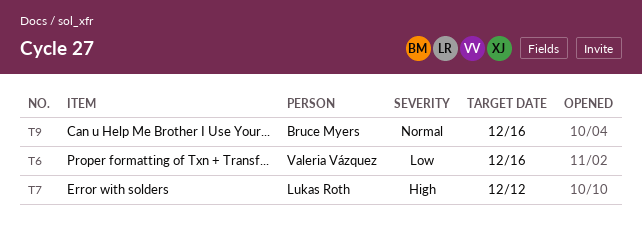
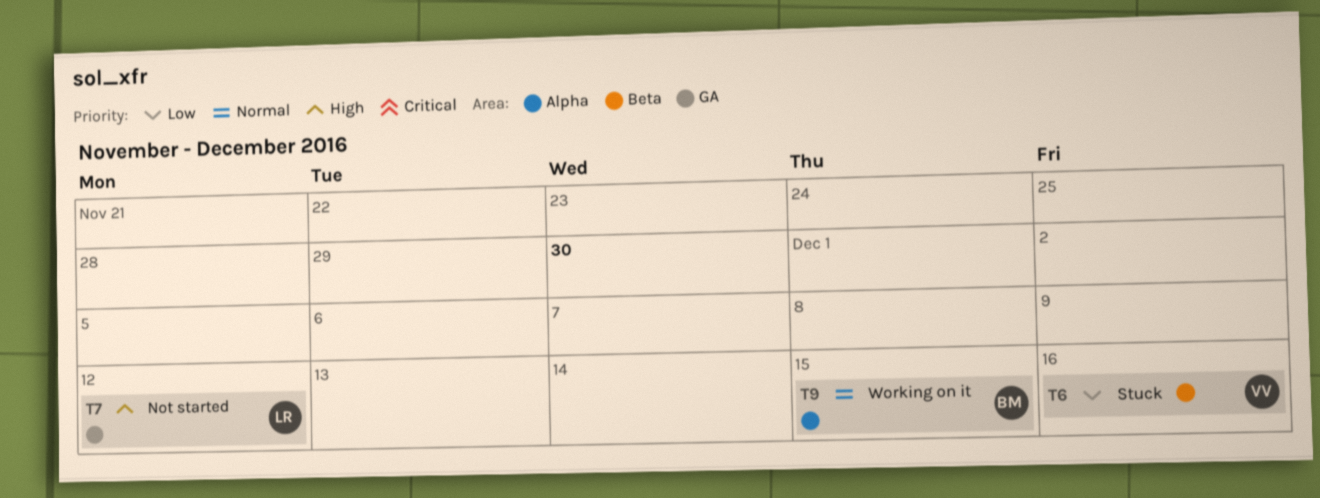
T9, due: Dec 16 -> Dec 15

